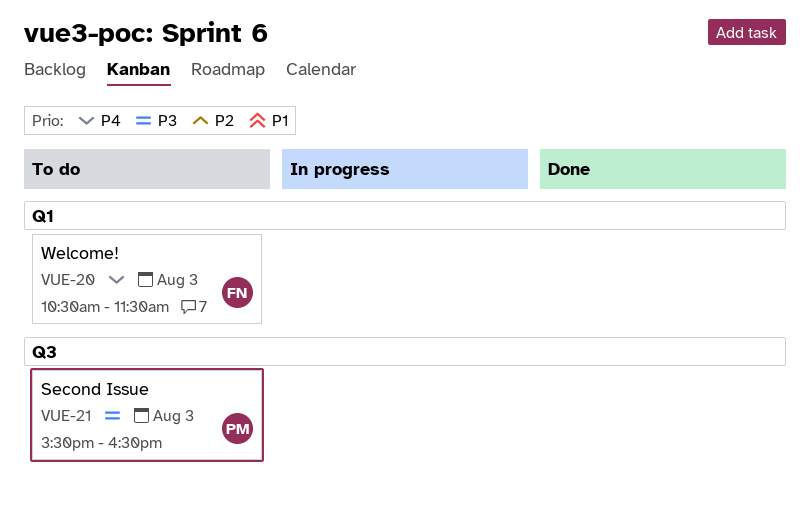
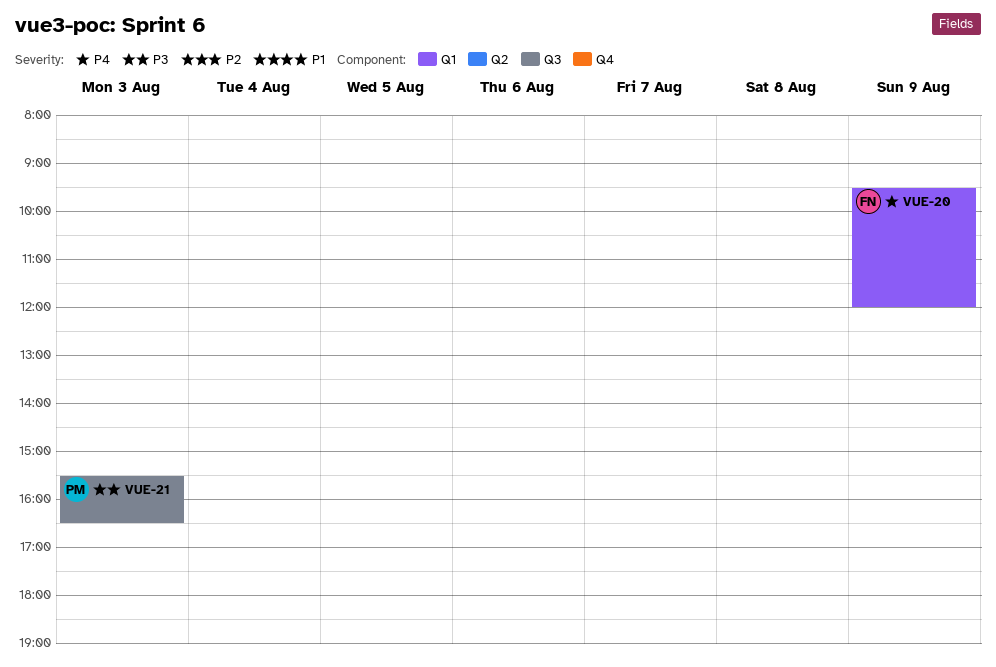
VUE-20, day: Aug 3 -> Aug 9
VUE-20, begins: 10:30 -> 09:30
VUE-20, ends: 11:30 -> 12:00

